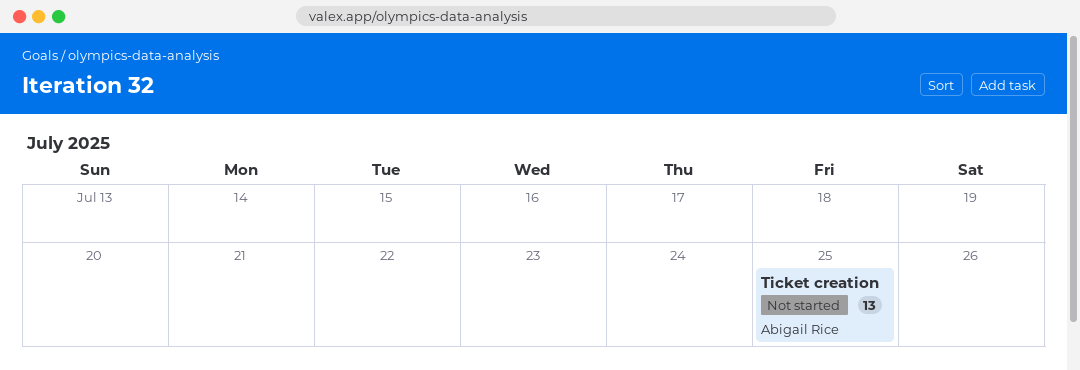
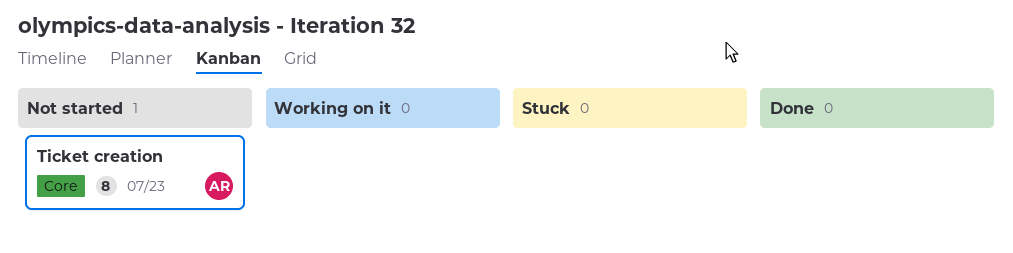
Ticket creation, estimate: 13 -> 8
Ticket creation, due: Jul 25 -> Jul 23

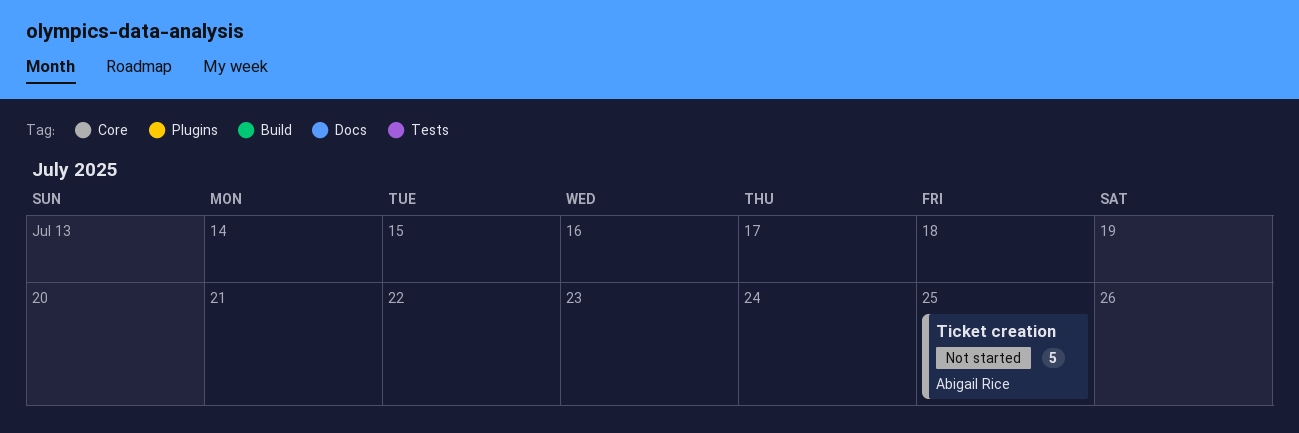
Ticket creation, estimate: 8 -> 5
Ticket creation, due: Jul 23 -> Jul 25

